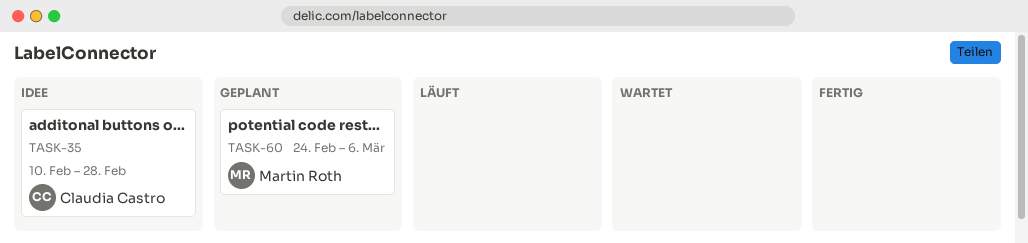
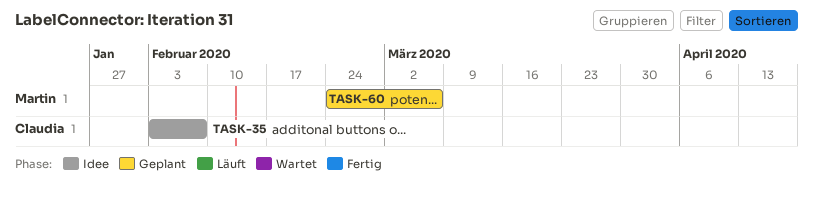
TASK-35, start: Feb 10 -> Feb 3
TASK-35, due: Feb 28 -> Feb 7

